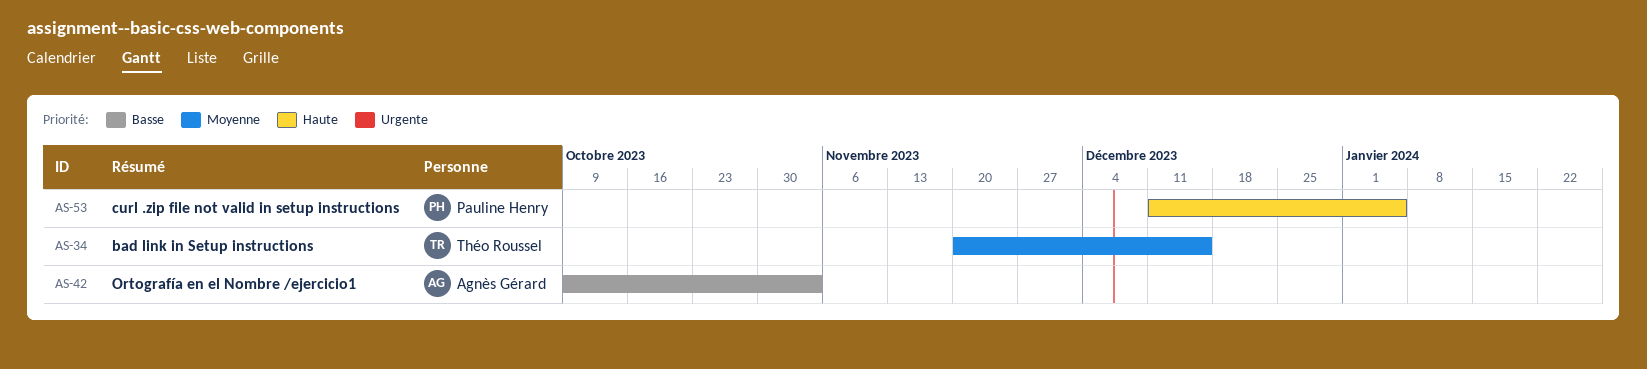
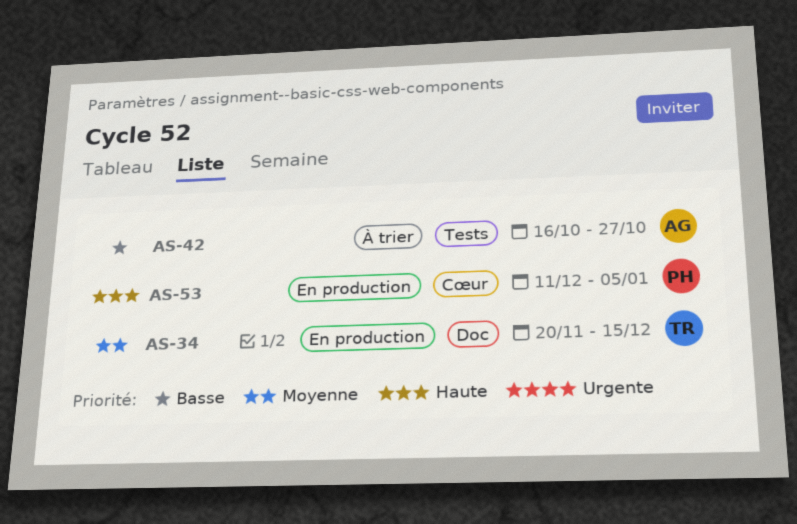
AS-42, start: Oct 9 -> Oct 16
AS-42, due: Nov 3 -> Oct 27

